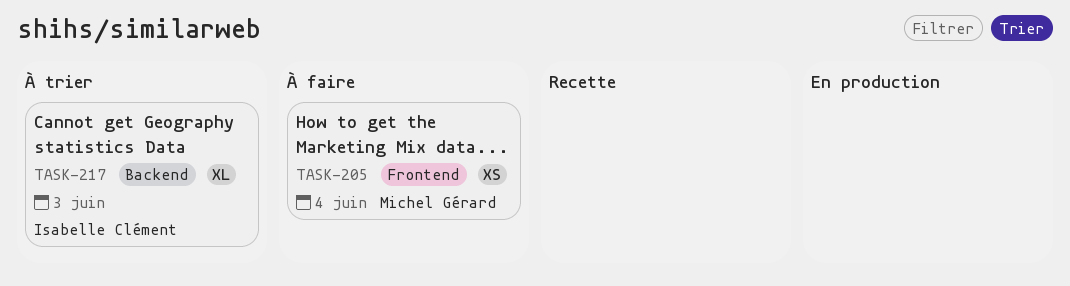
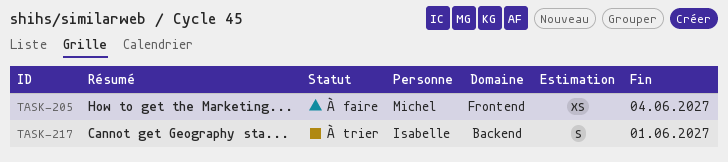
TASK-217, estimate: XL -> S
TASK-217, due: Jun 3 -> Jun 1

